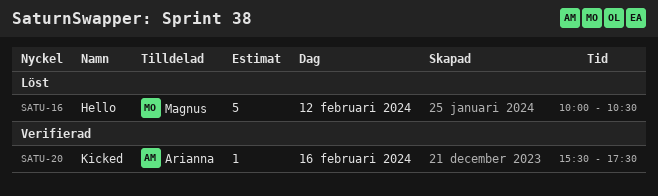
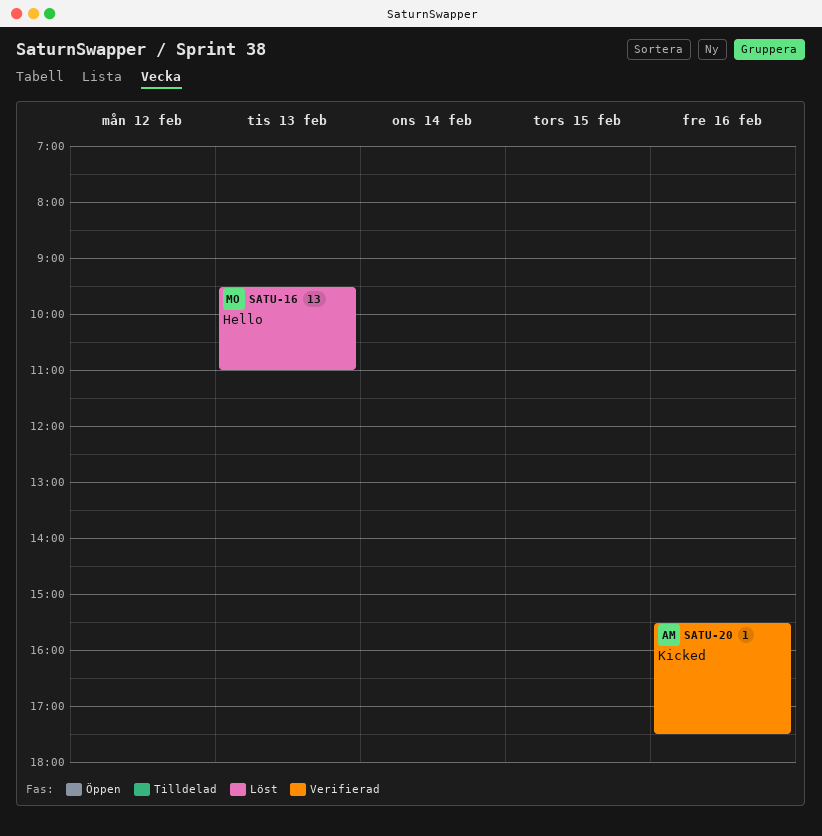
SATU-16, estimate: 5 -> 13
SATU-16, day: Feb 12 -> Feb 13
SATU-16, begins: 10:00 -> 09:30
SATU-16, ends: 10:30 -> 11:00

